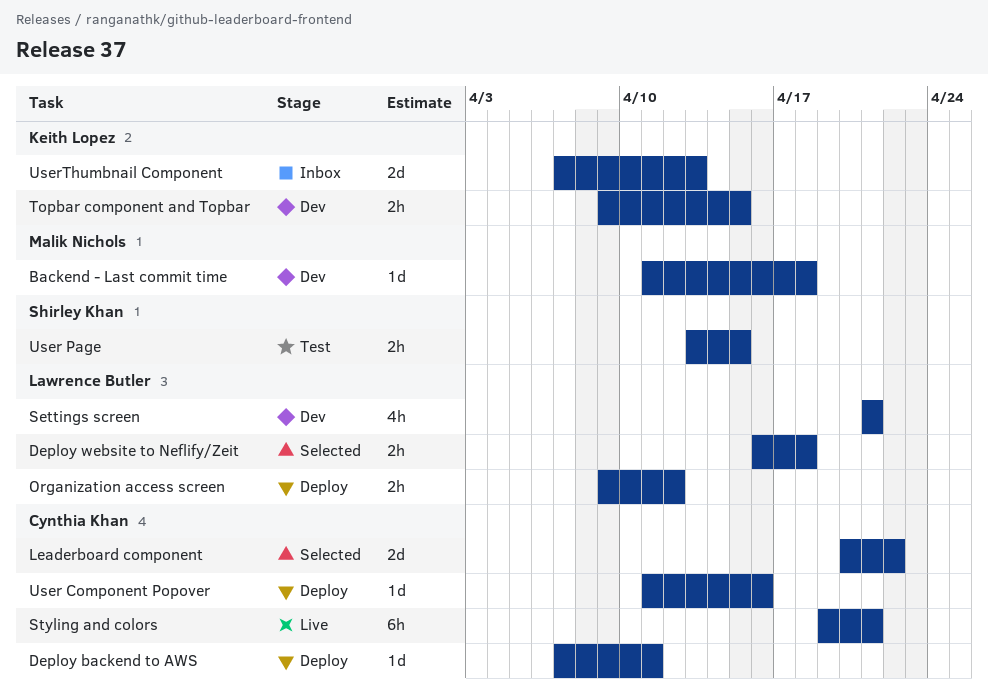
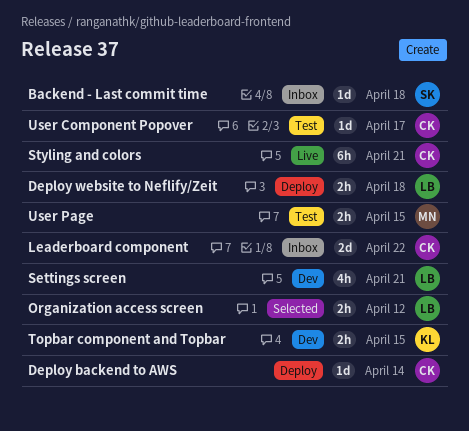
Backend - Last commit time, status: Dev -> Inbox
Backend - Last commit time, owner: Malik Nichols -> Shirley Khan
Deploy backend to AWS, due: Apr 11 -> Apr 14
Deploy website to Neflify/Zeit, status: Selected -> Deploy
Leaderboard component, status: Selected -> Inbox
Organization access screen, status: Deploy -> Selected
User Component Popover, status: Deploy -> Test
User Component Popover, due: Apr 16 -> Apr 17
User Page, owner: Shirley Khan -> Malik Nichols
UserThumbnail Component: present -> none

